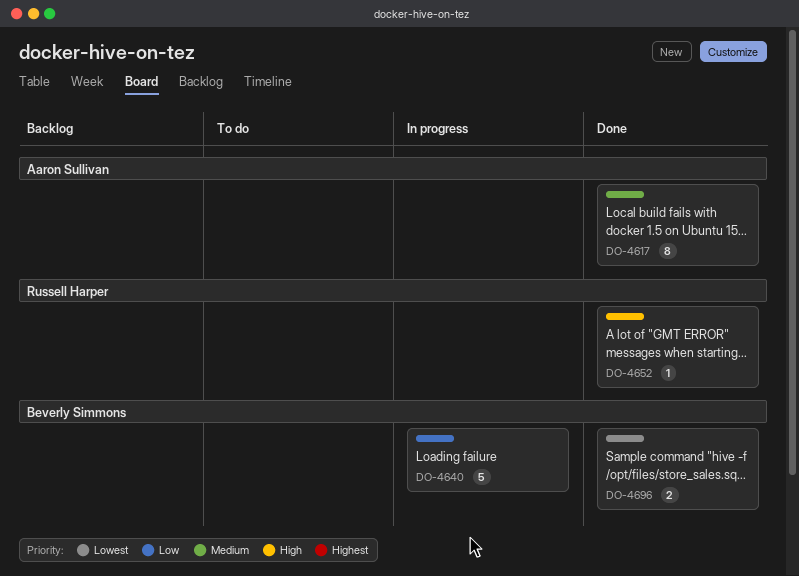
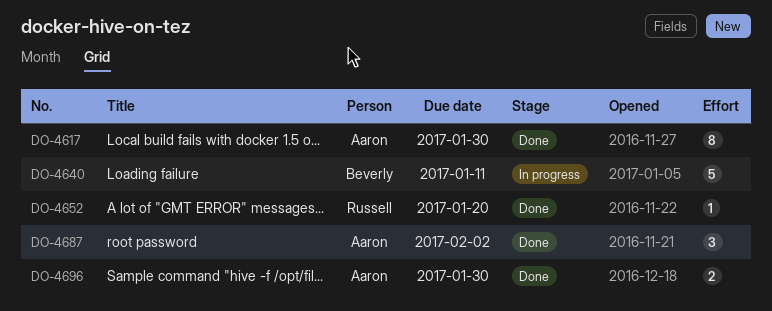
DO-4687: none -> present
DO-4696, owner: Beverly Simmons -> Aaron Sullivan

